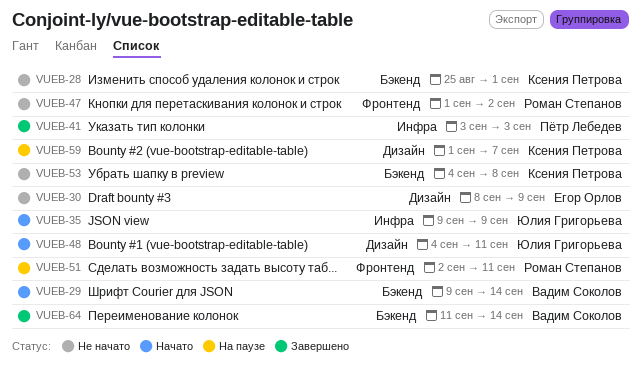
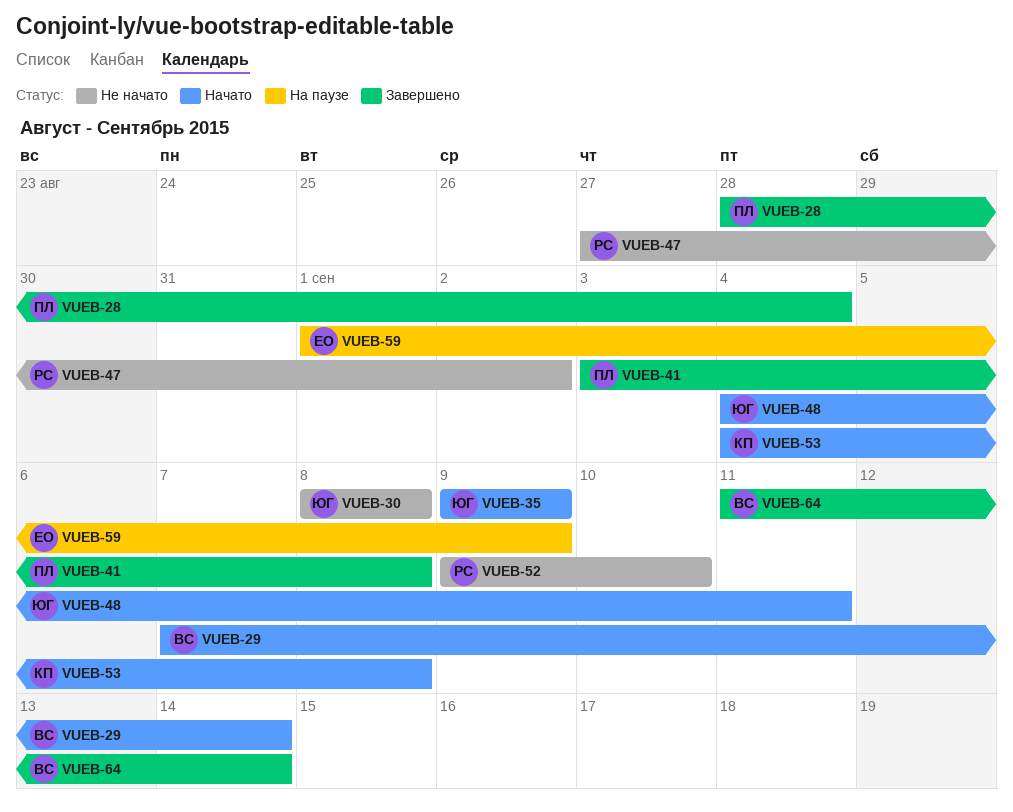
VUEB-28, status: Не начато -> Завершено
VUEB-28, owner: Ксения Петрова -> Пётр Лебедев
VUEB-28, start: Aug 25 -> Aug 28
VUEB-28, due: Sep 1 -> Sep 4
VUEB-29, start: Sep 9 -> Sep 7
VUEB-30, owner: Егор Орлов -> Юлия Григорьева
VUEB-30, due: Sep 9 -> Sep 8
VUEB-41, due: Sep 3 -> Sep 8
VUEB-47, start: Sep 1 -> Aug 27
VUEB-51: present -> none
VUEB-52: none -> present
VUEB-53, status: Не начато -> Начато
VUEB-59, owner: Ксения Петрова -> Егор Орлов
VUEB-59, due: Sep 7 -> Sep 9

